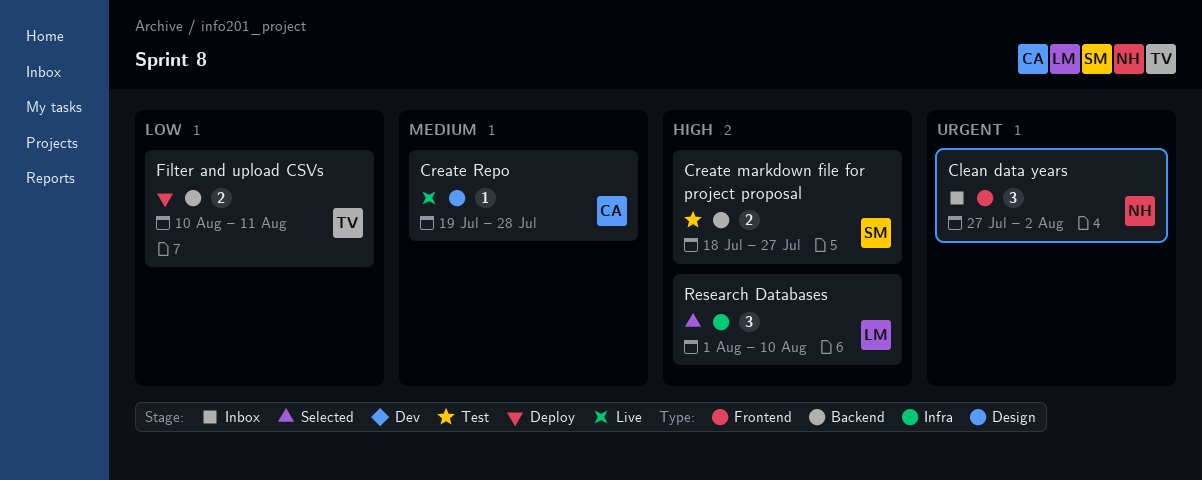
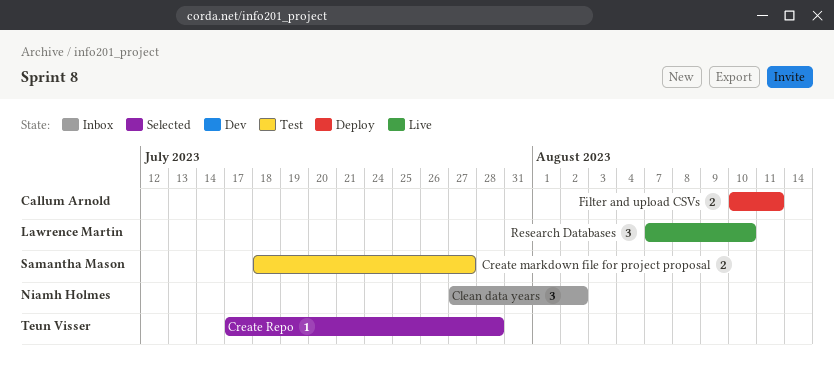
Create Repo, status: Live -> Selected
Create Repo, owner: Callum Arnold -> Teun Visser
Create Repo, start: Jul 19 -> Jul 17
Filter and upload CSVs, owner: Teun Visser -> Callum Arnold
Research Databases, status: Selected -> Live
Research Databases, start: Aug 1 -> Aug 7

